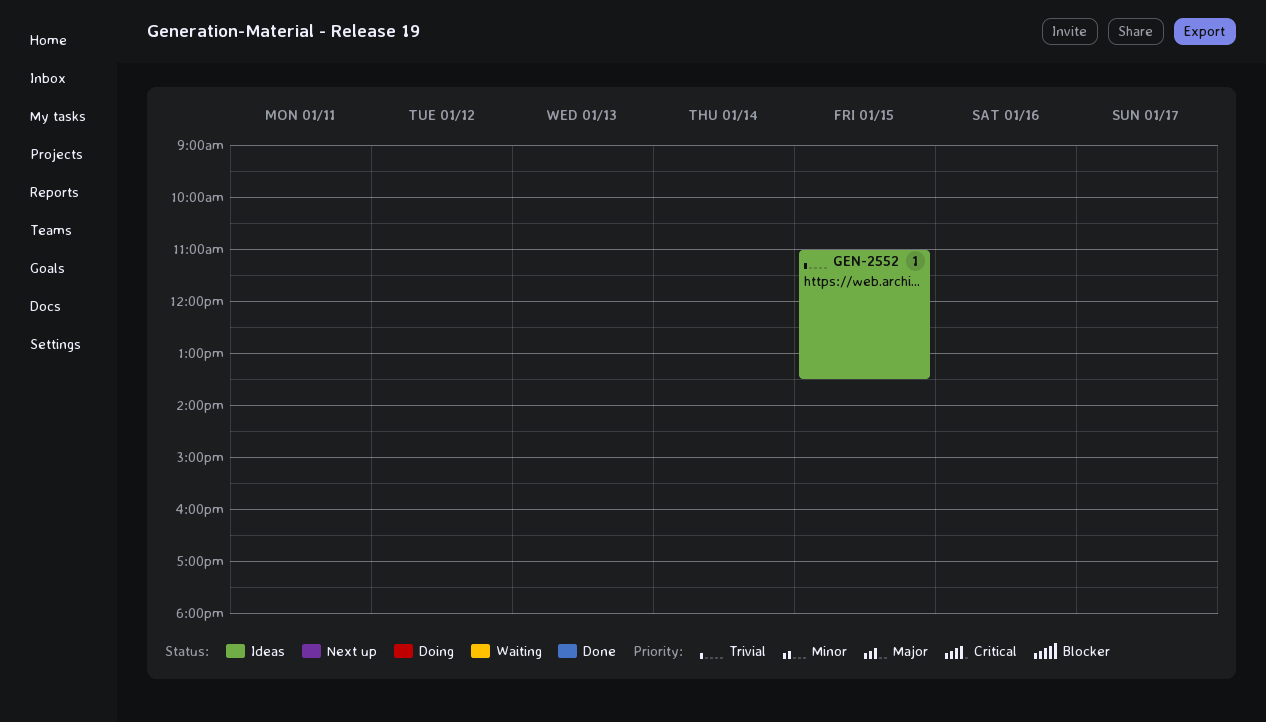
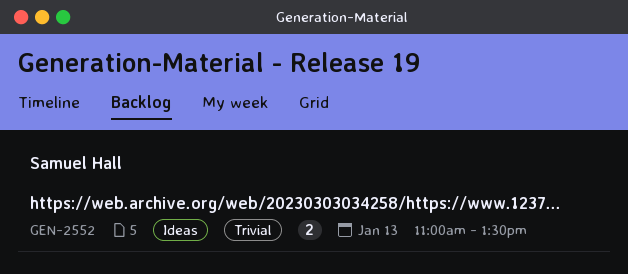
GEN-2552, estimate: 1 -> 2
GEN-2552, day: Jan 15 -> Jan 13

